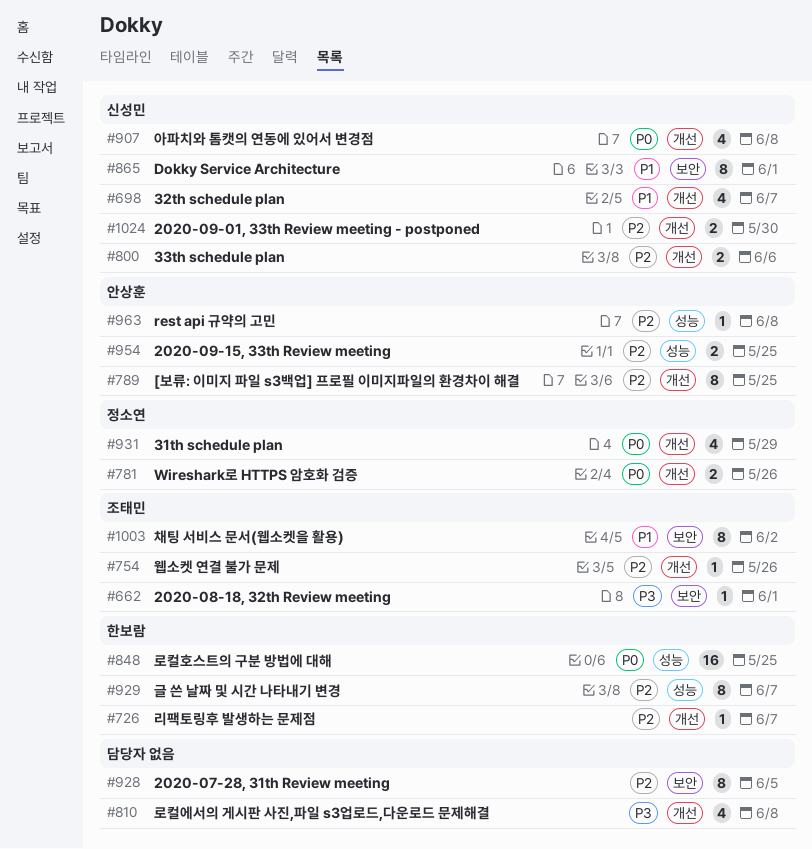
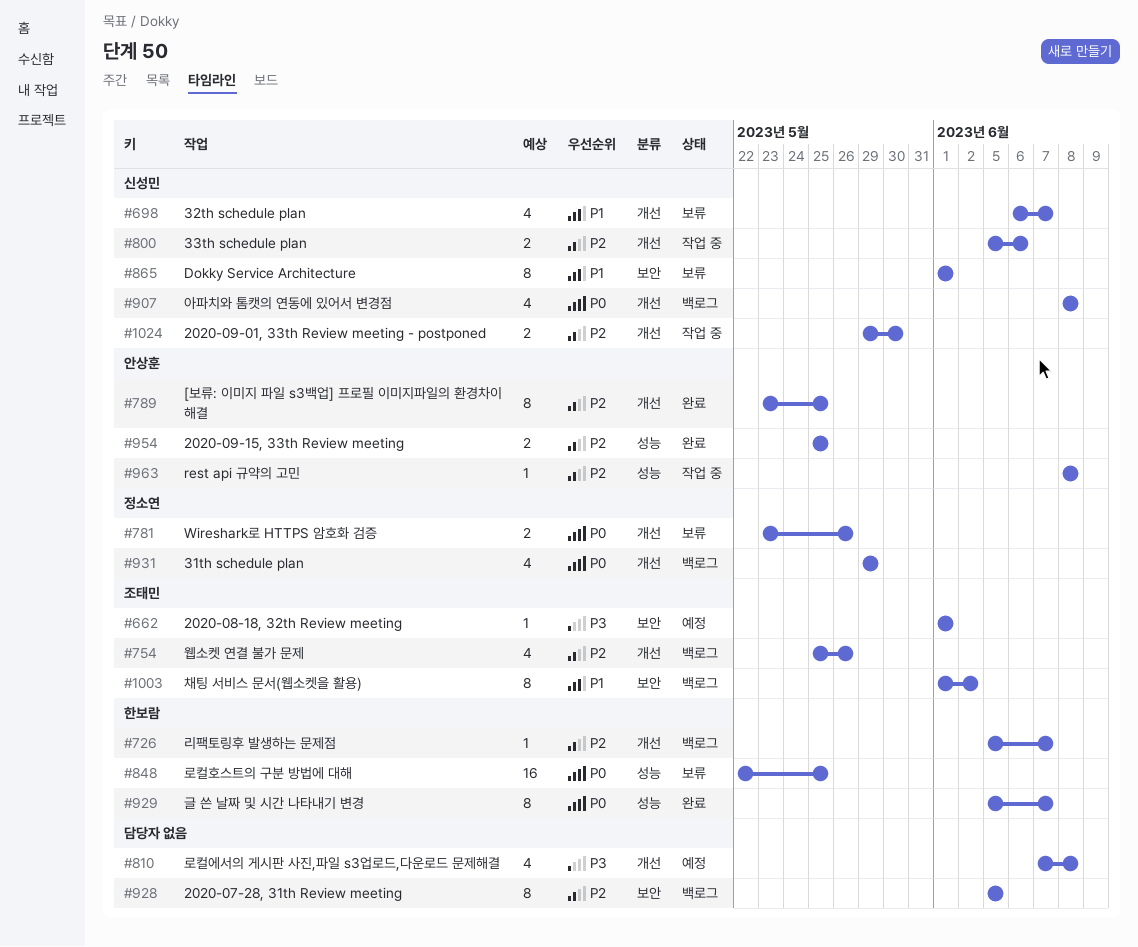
#754, estimate: 1 -> 4
#929, priority: P2 -> P0

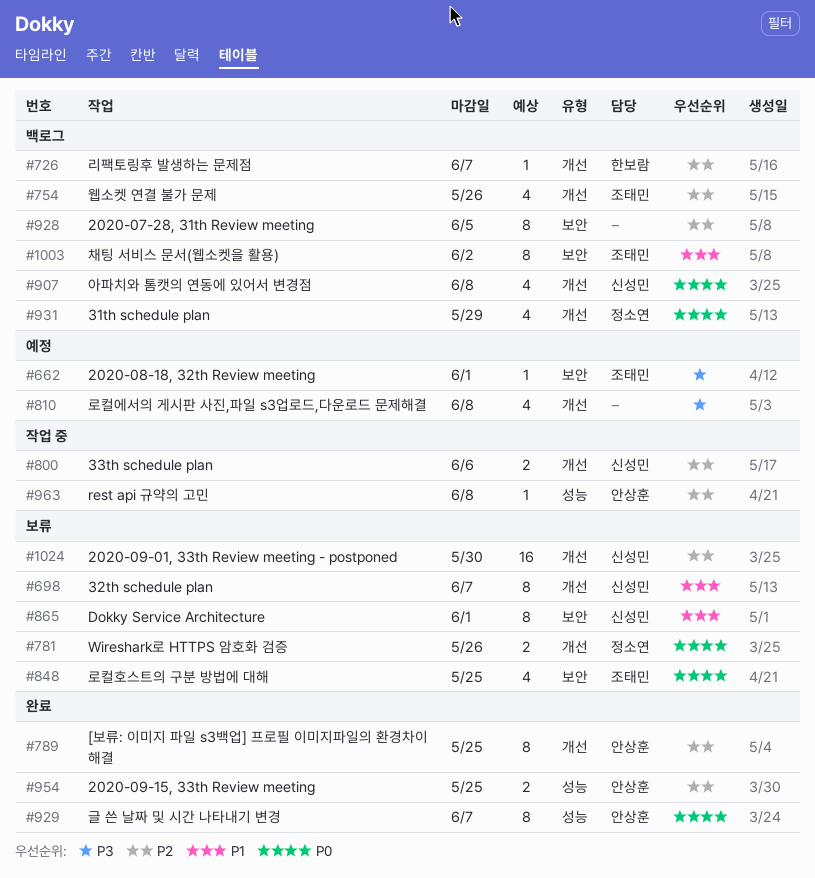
#698, estimate: 4 -> 8
#848, owner: 한보람 -> 조태민
#848, label: 성능 -> 보안
#848, estimate: 16 -> 4
#929, owner: 한보람 -> 안상훈
#1024, status: 작업 중 -> 보류
#1024, estimate: 2 -> 16

